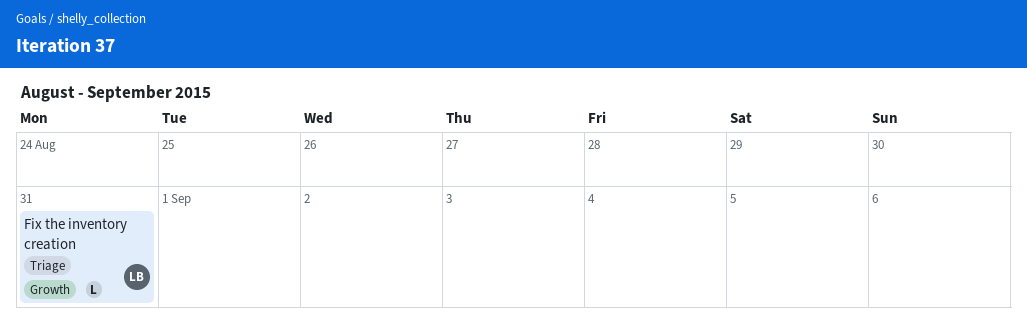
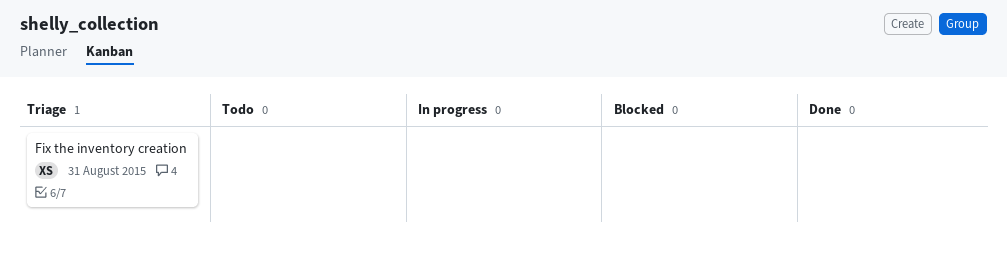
Fix the inventory creation, estimate: L -> XS

